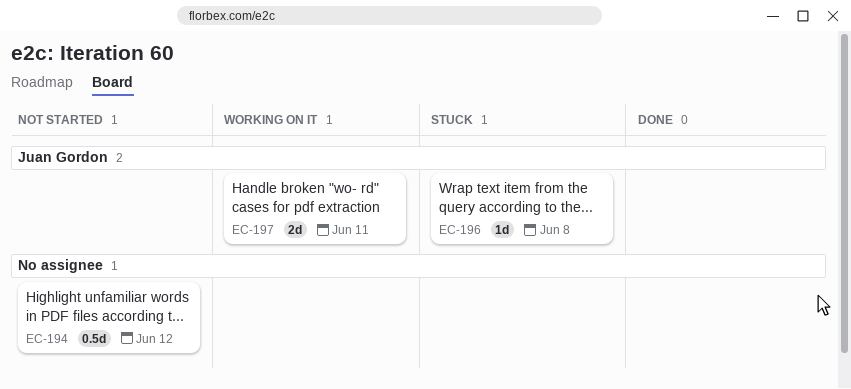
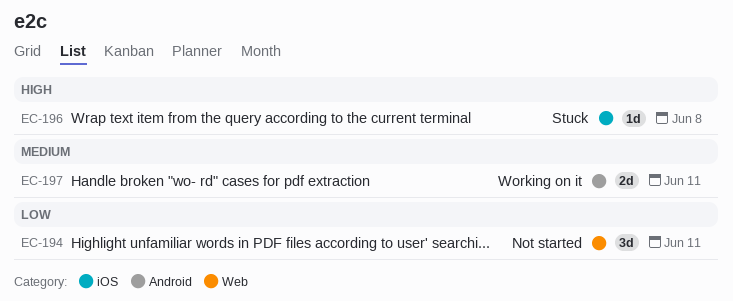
EC-194, estimate: 0.5d -> 3d
EC-194, due: Jun 12 -> Jun 11

